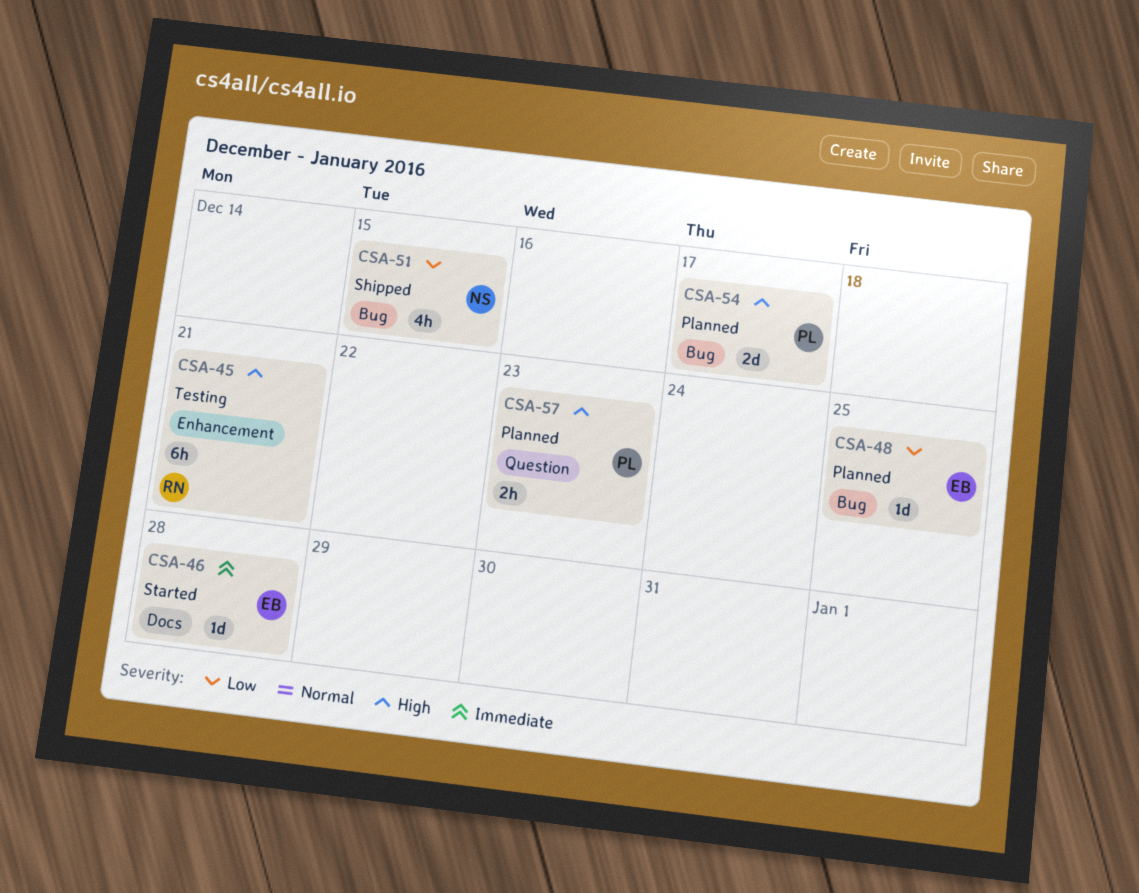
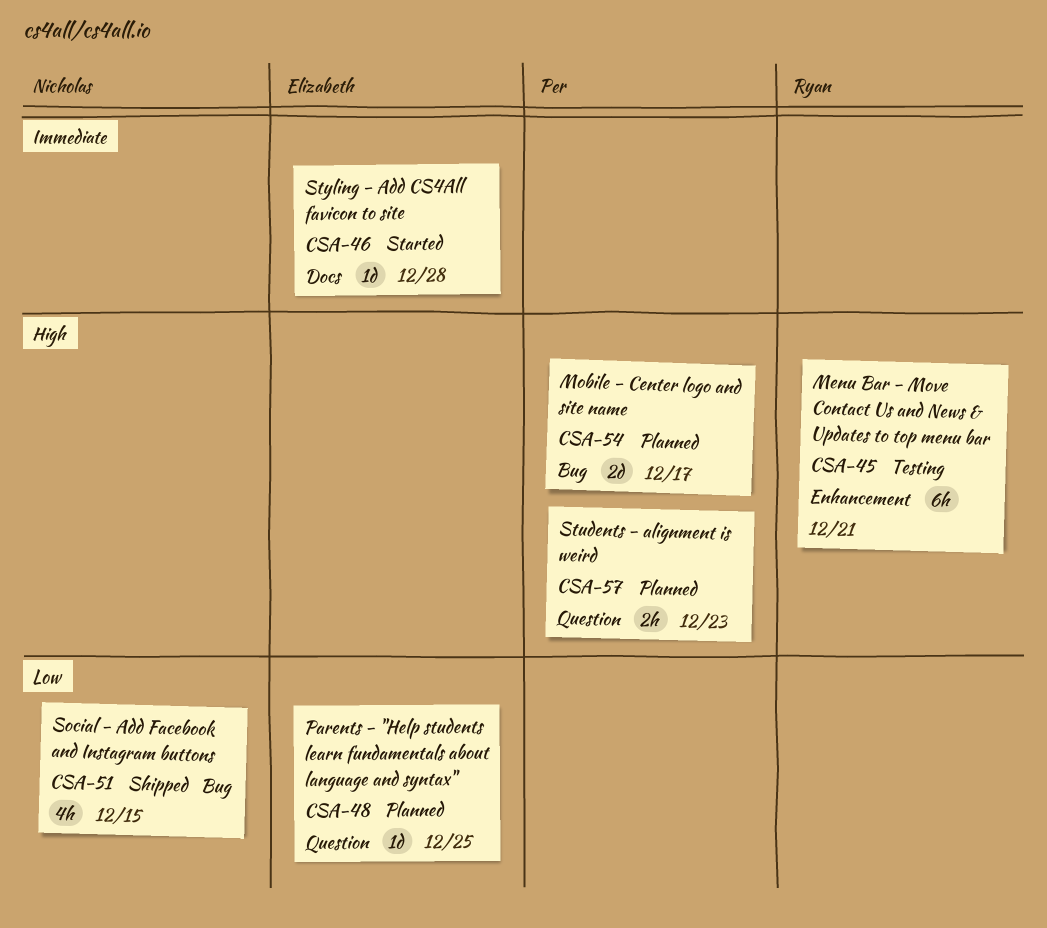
CSA-48, label: Bug -> Question

